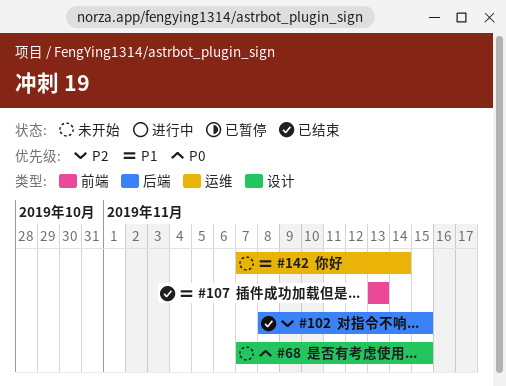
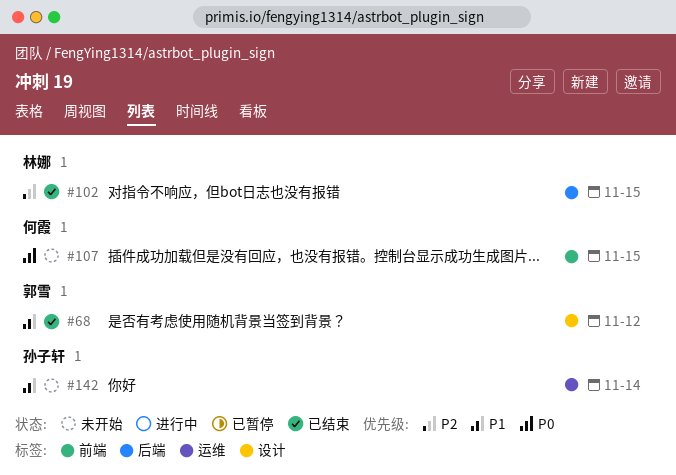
#68, status: 未开始 -> 已结束
#68, priority: P0 -> P1
#68, due: Nov 15 -> Nov 12
#107, status: 已结束 -> 未开始
#107, priority: P1 -> P0
#107, due: Nov 13 -> Nov 15

